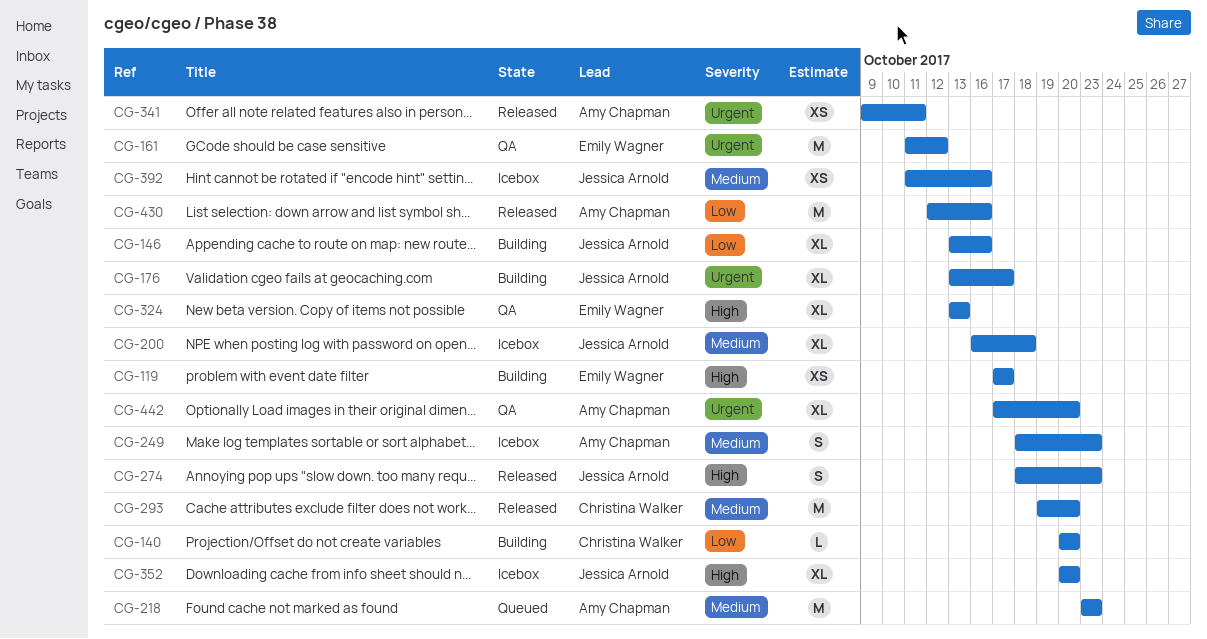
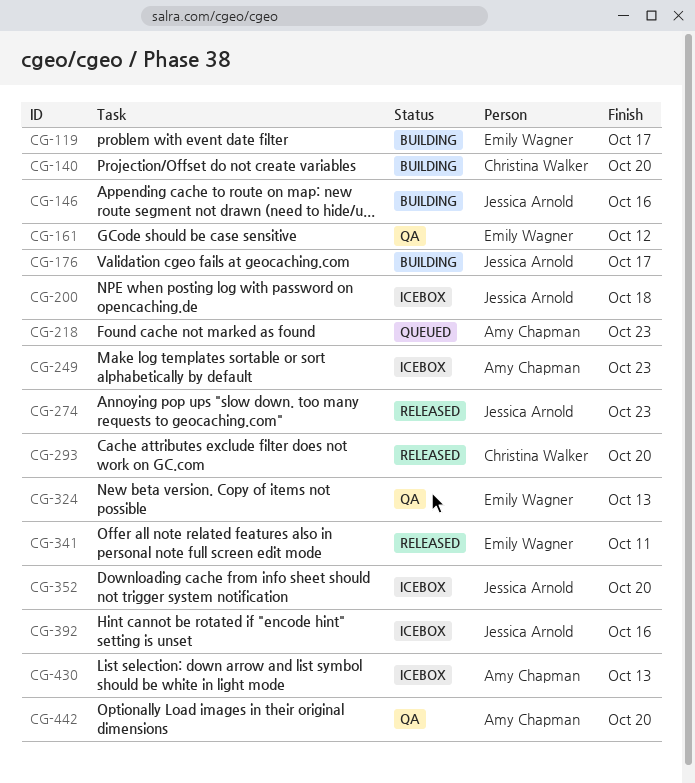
CG-341, owner: Amy Chapman -> Emily Wagner
CG-430, status: Released -> Icebox
CG-430, due: Oct 16 -> Oct 13

